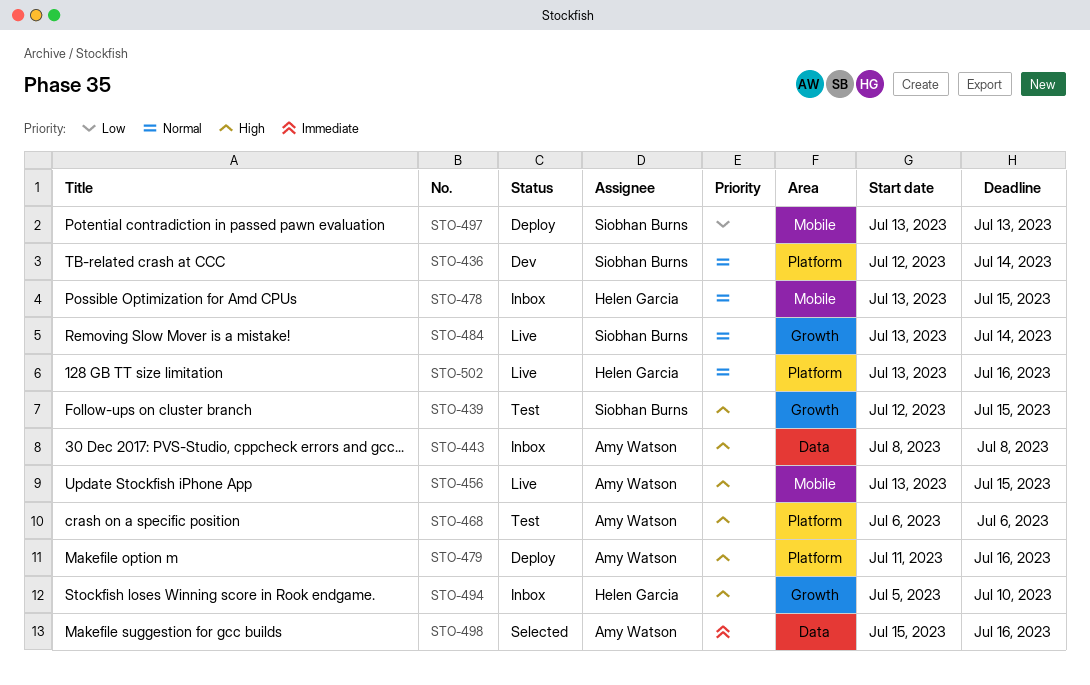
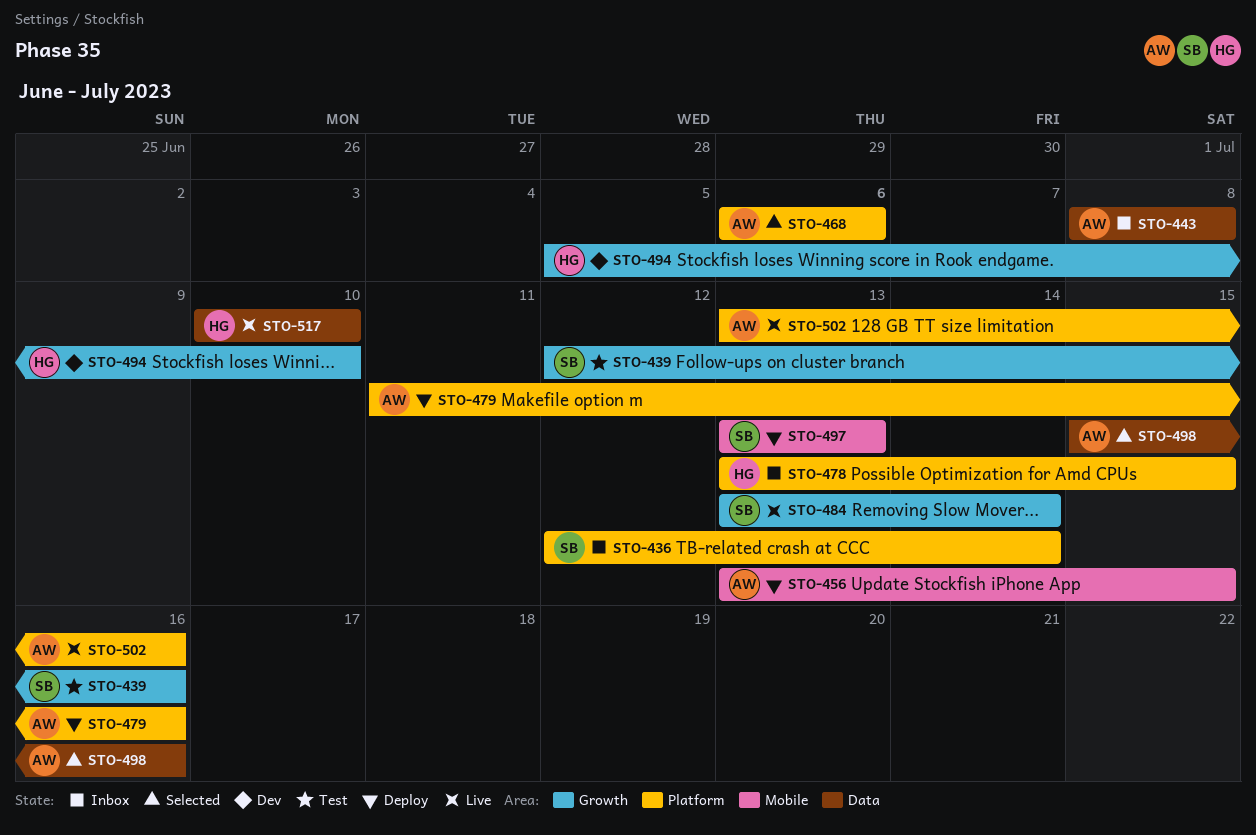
STO-436, status: Dev -> Inbox
STO-439, due: Jul 15 -> Jul 16
STO-456, status: Live -> Deploy
STO-468, status: Test -> Selected
STO-478, label: Mobile -> Platform
STO-494, status: Inbox -> Dev
STO-502, owner: Helen Garcia -> Amy Watson
STO-517: none -> present

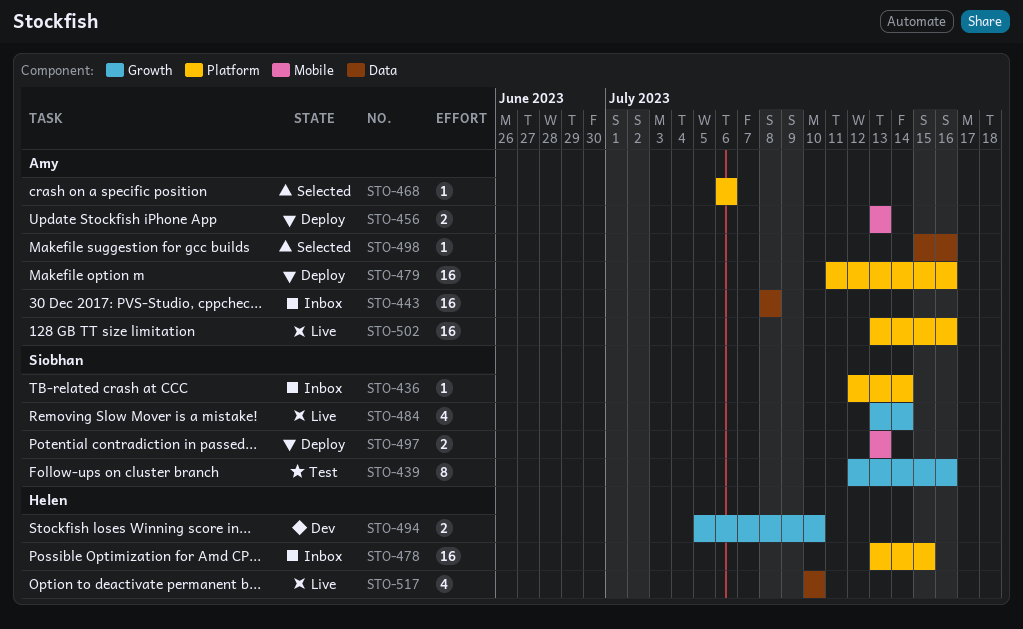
STO-456, due: Jul 15 -> Jul 13

